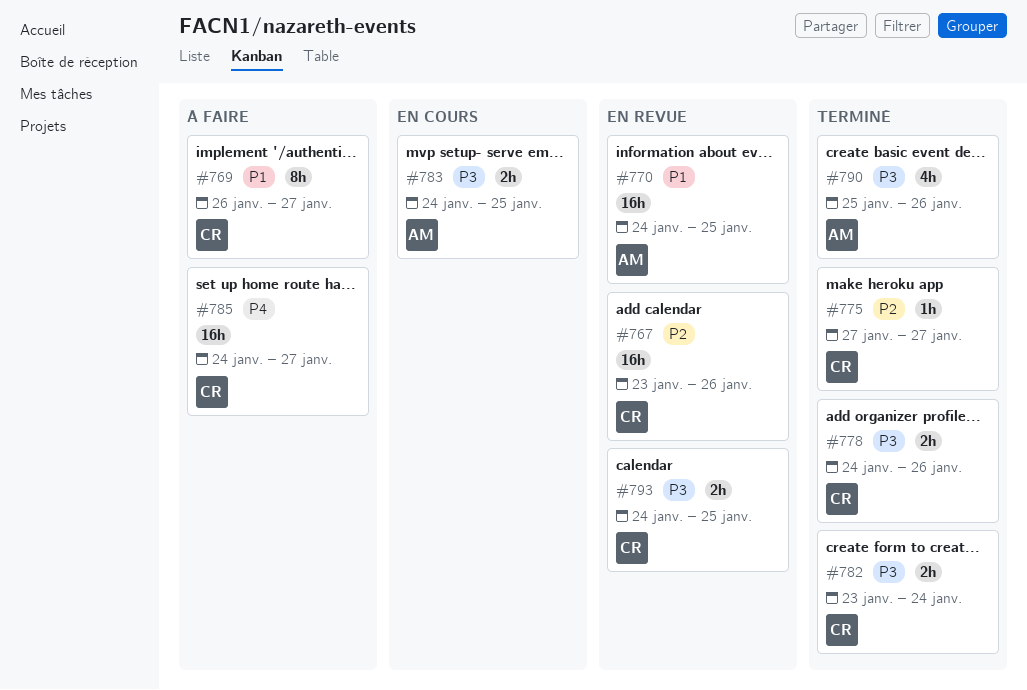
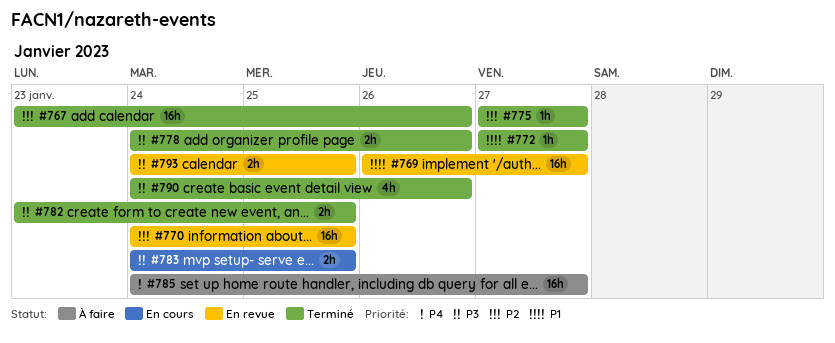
#767, status: En revue -> Terminé
#769, status: À faire -> En revue
#769, estimate: 8h -> 16h
#770, priority: P1 -> P2
#772: none -> present
#782, due: Jan 24 -> Jan 25
#790, start: Jan 25 -> Jan 24

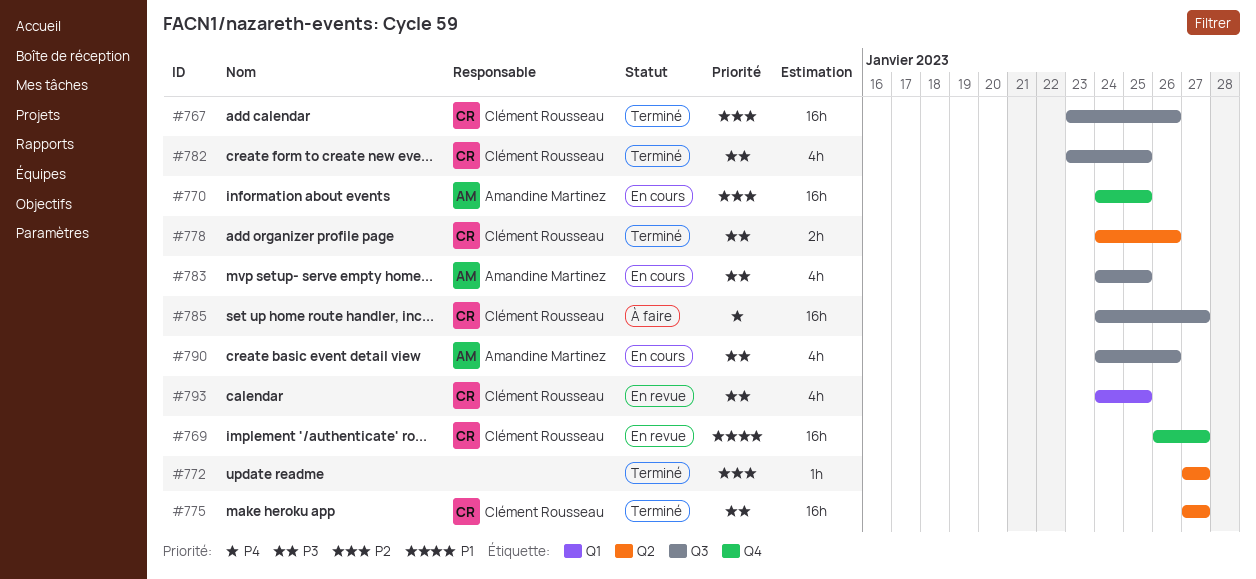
#770, status: En revue -> En cours
#772, priority: P1 -> P2
#775, priority: P2 -> P3
#775, estimate: 1h -> 16h
#782, estimate: 2h -> 4h
#783, estimate: 2h -> 4h
#790, status: Terminé -> En cours
#793, estimate: 2h -> 4h

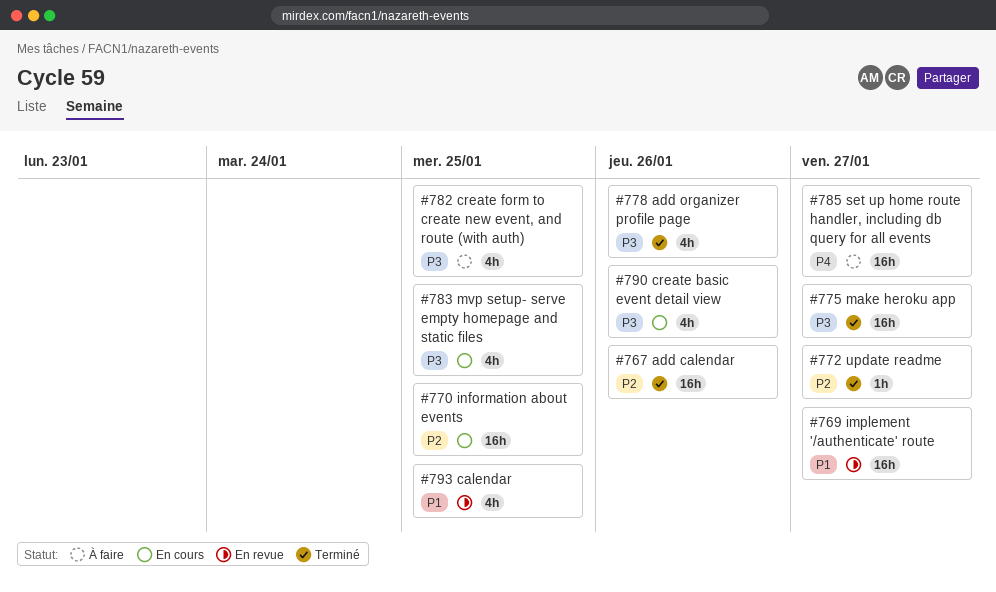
#778, estimate: 2h -> 4h
#782, status: Terminé -> À faire
#793, priority: P3 -> P1

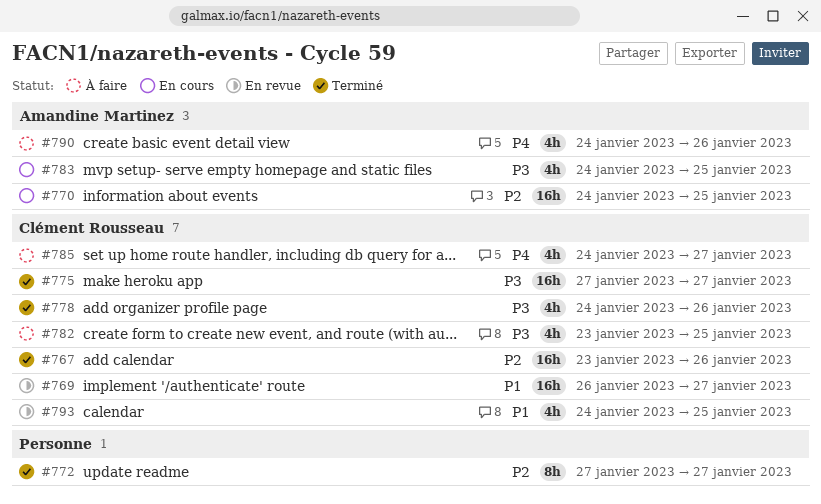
#772, estimate: 1h -> 8h
#785, estimate: 16h -> 4h
#790, status: En cours -> À faire
#790, priority: P3 -> P4

